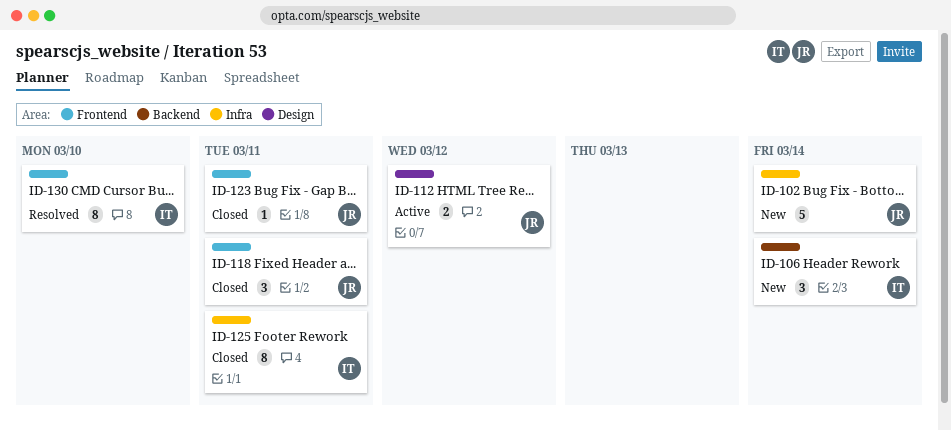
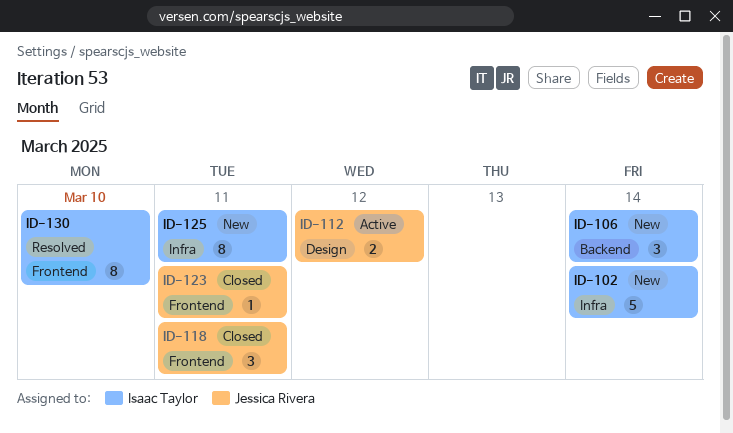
ID-102, owner: Jessica Rivera -> Isaac Taylor
ID-125, status: Closed -> New

